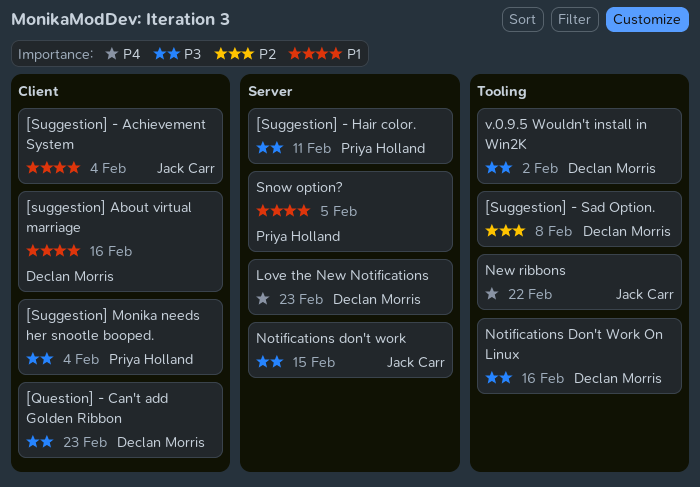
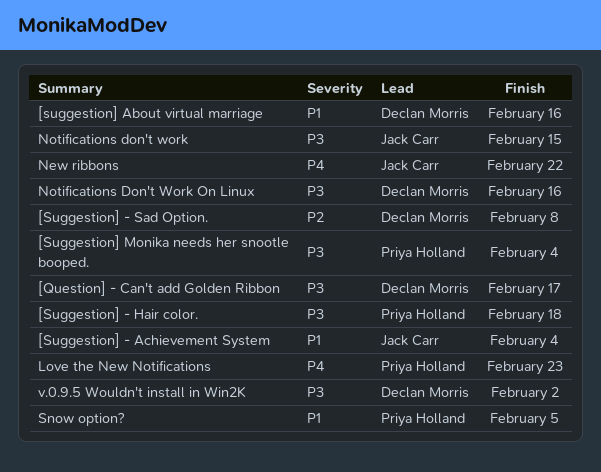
[Question] - Can't add Golden Ribbon, due: Feb 23 -> Feb 17
[Suggestion] - Hair color., due: Feb 11 -> Feb 18
Love the New Notifications, owner: Declan Morris -> Priya Holland

